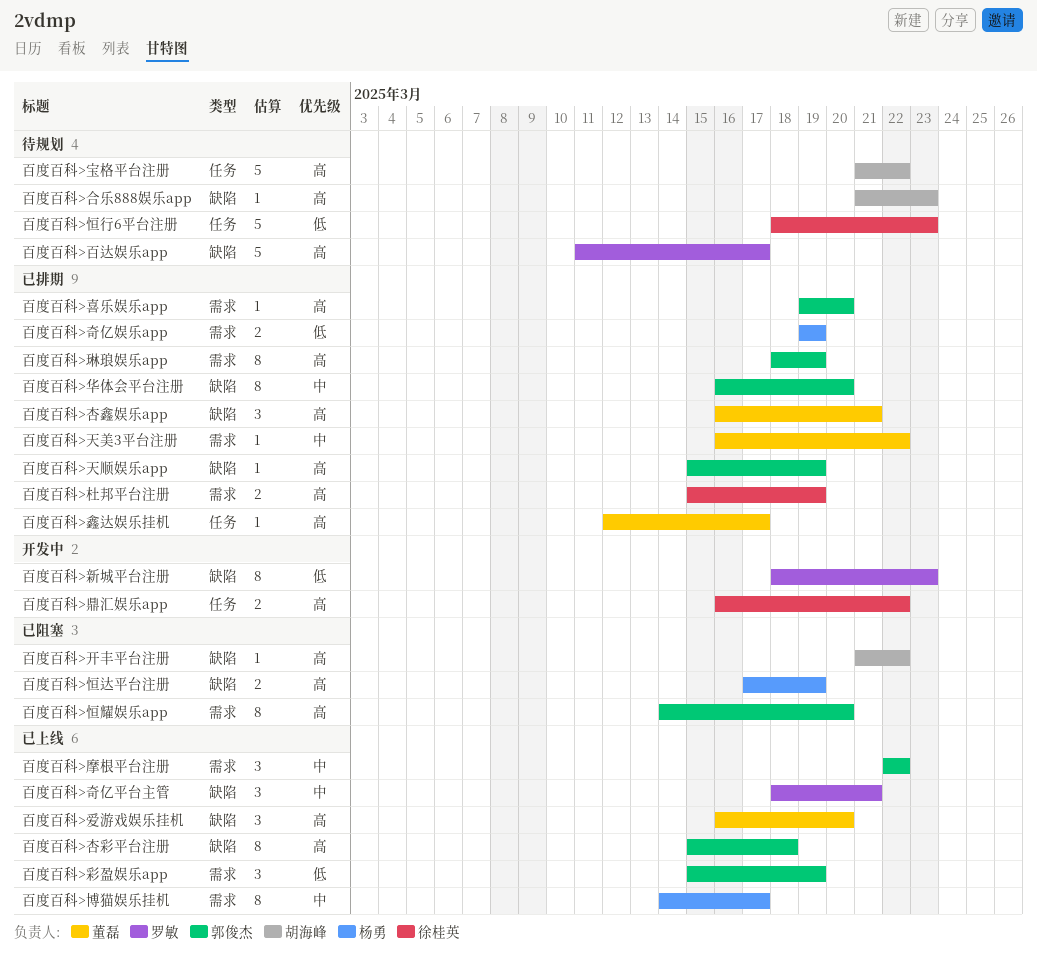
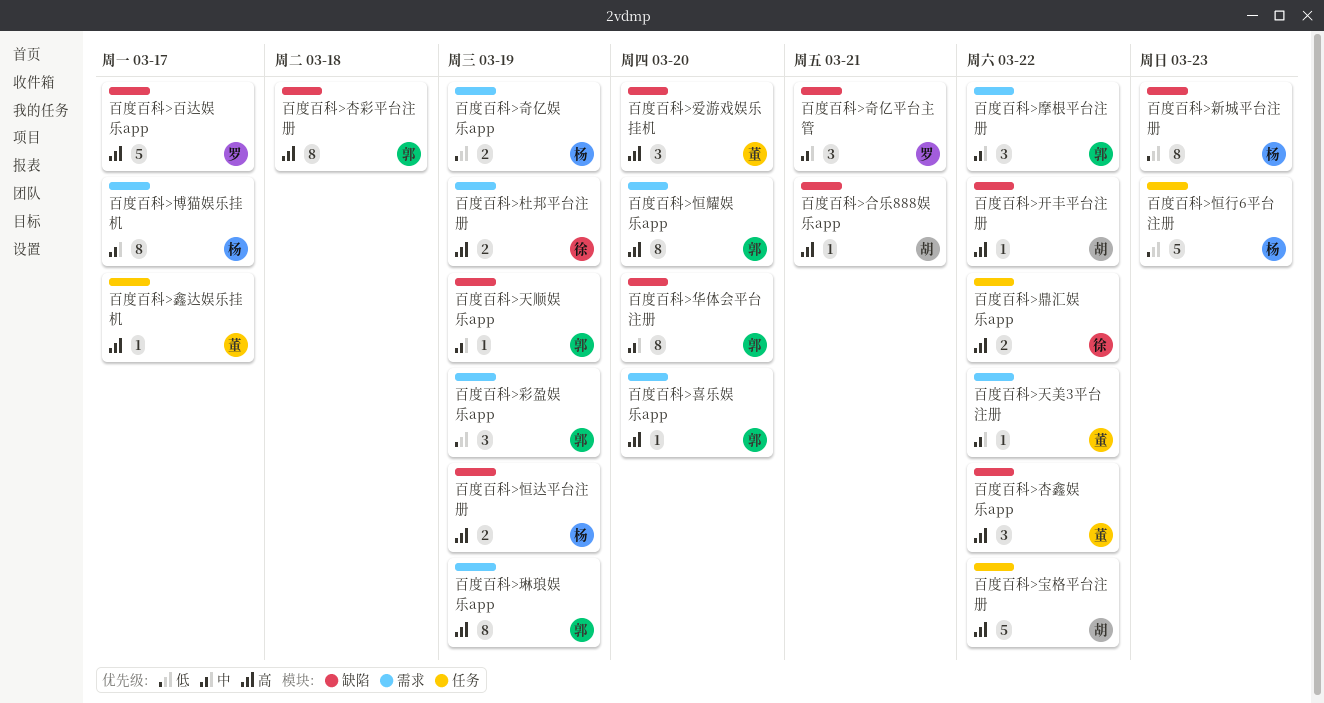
百度百科>合乐888娱乐app, due: Mar 23 -> Mar 21
百度百科>天顺娱乐app, priority: 高 -> 中
百度百科>恒行6平台注册, owner: 徐桂英 -> 杨勇
百度百科>新城平台注册, owner: 罗敏 -> 杨勇
百度百科>杏鑫娱乐app, due: Mar 21 -> Mar 22

